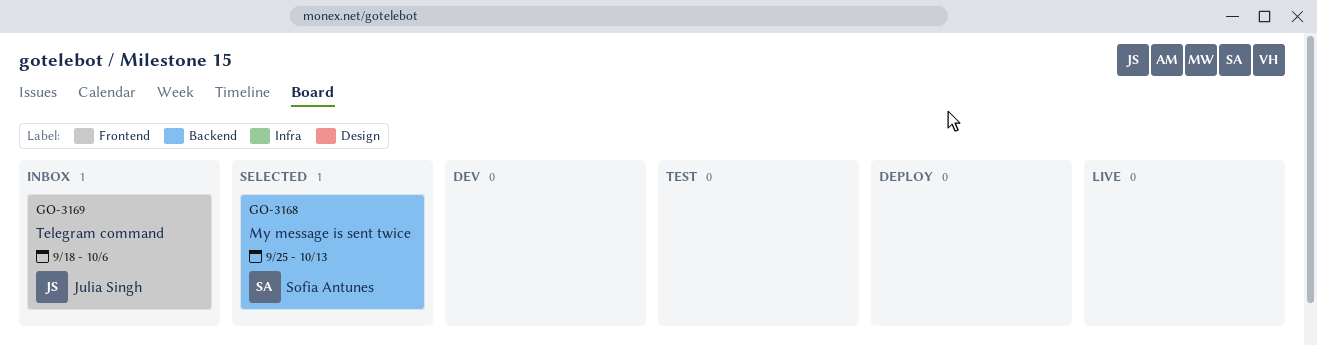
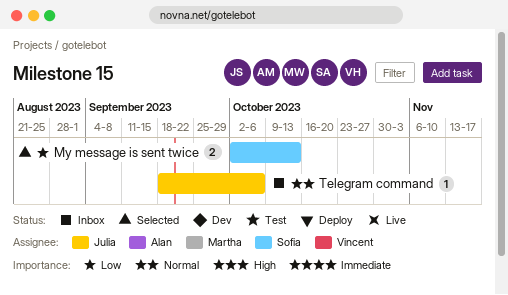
My message is sent twice, start: Sep 25 -> Oct 2

